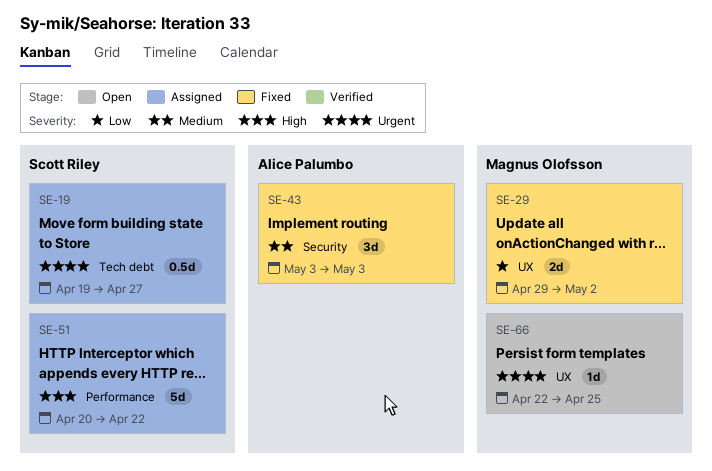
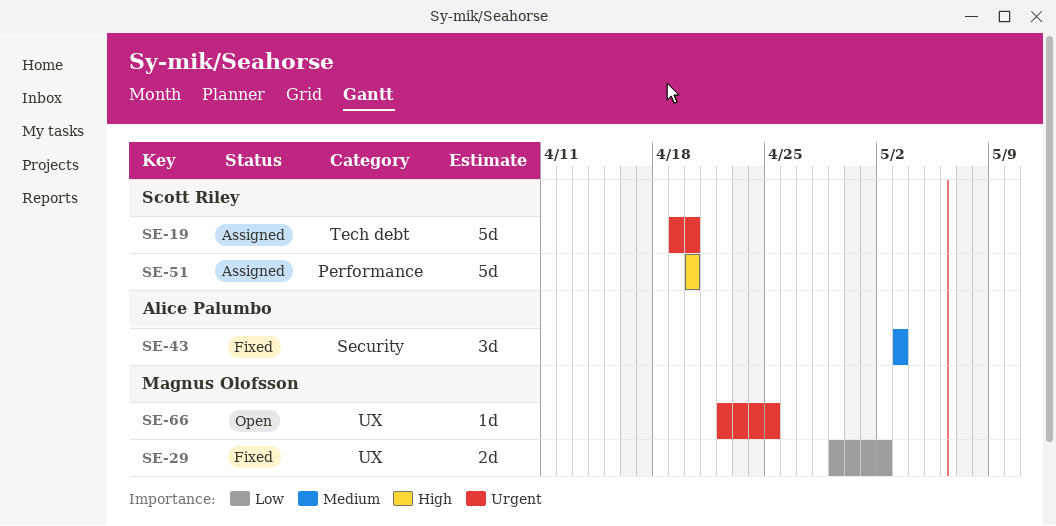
SE-19, estimate: 0.5d -> 5d
SE-19, due: Apr 27 -> Apr 20
SE-51, due: Apr 22 -> Apr 20

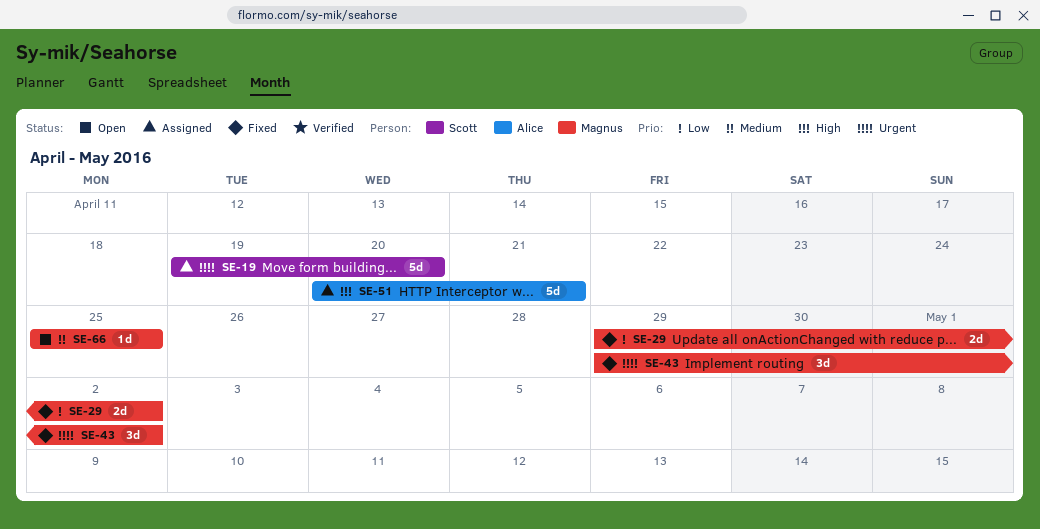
SE-43, owner: Alice Palumbo -> Magnus Olofsson
SE-43, priority: Medium -> Urgent
SE-43, start: May 3 -> Apr 29
SE-43, due: May 3 -> May 2
SE-51, owner: Scott Riley -> Alice Palumbo
SE-51, due: Apr 20 -> Apr 21
SE-66, priority: Urgent -> Medium
SE-66, start: Apr 22 -> Apr 25

